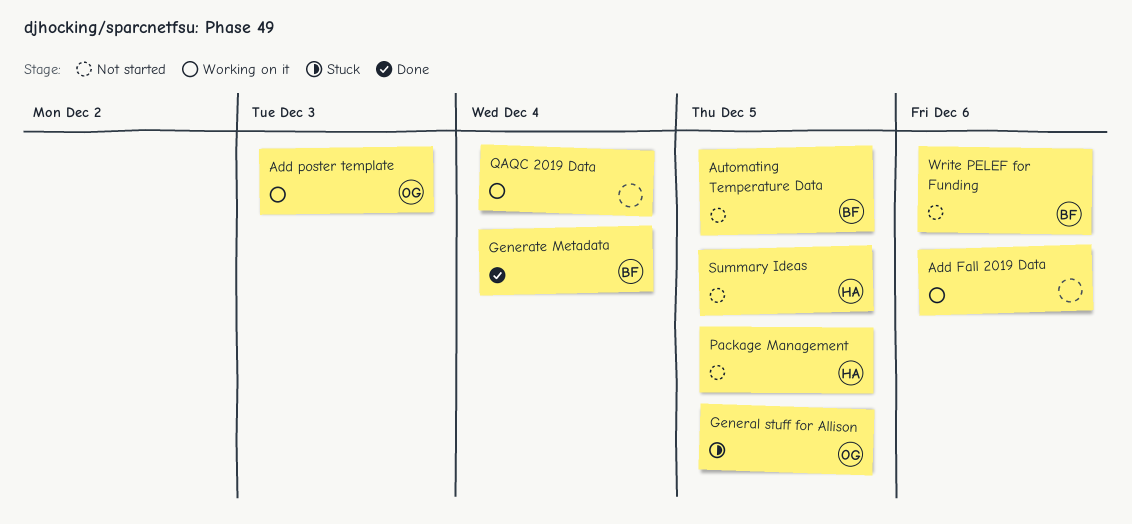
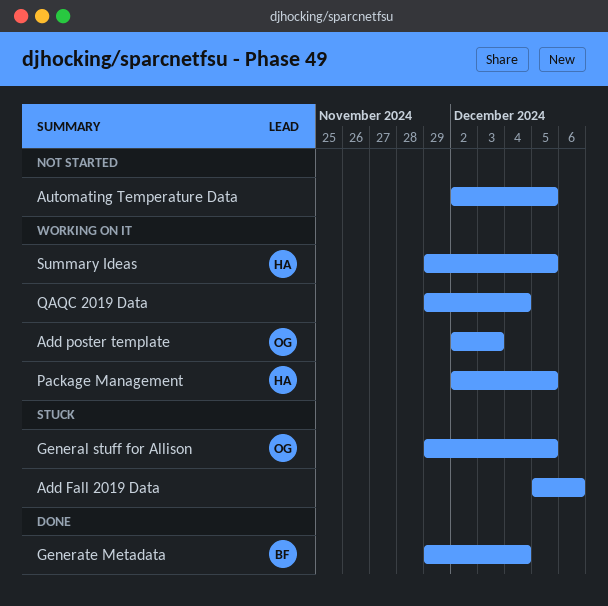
Add Fall 2019 Data, status: Working on it -> Stuck
Automating Temperature Data, owner: BF -> none
Package Management, status: Not started -> Working on it
Summary Ideas, status: Not started -> Working on it
Write PELEF for Funding: present -> none

